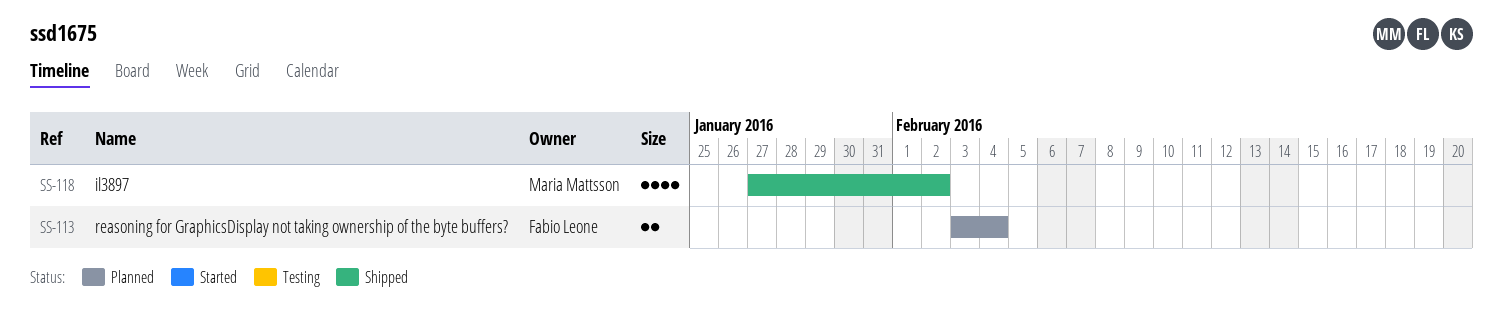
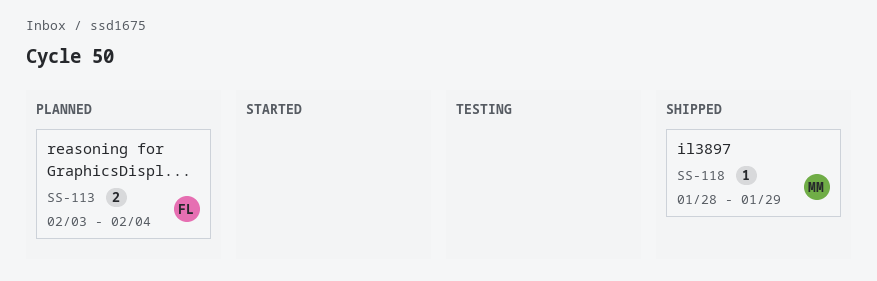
SS-118, estimate: 4 -> 1
SS-118, start: Jan 27 -> Jan 28
SS-118, due: Feb 2 -> Jan 29

